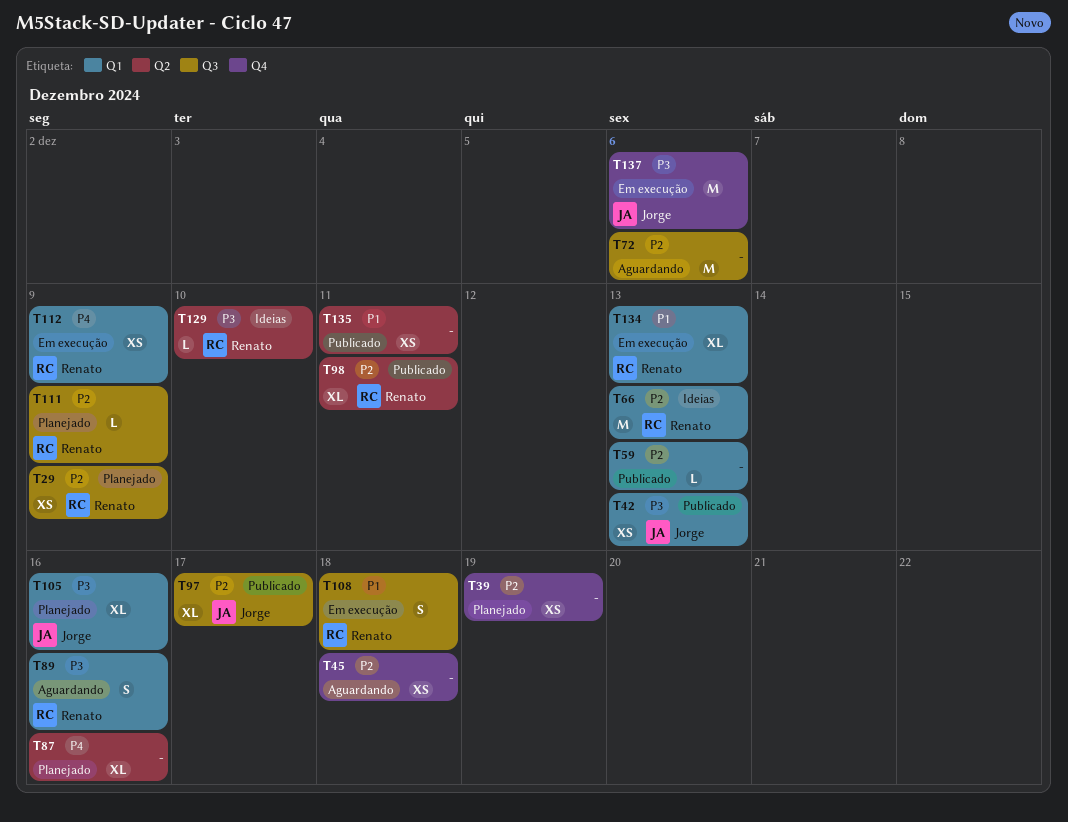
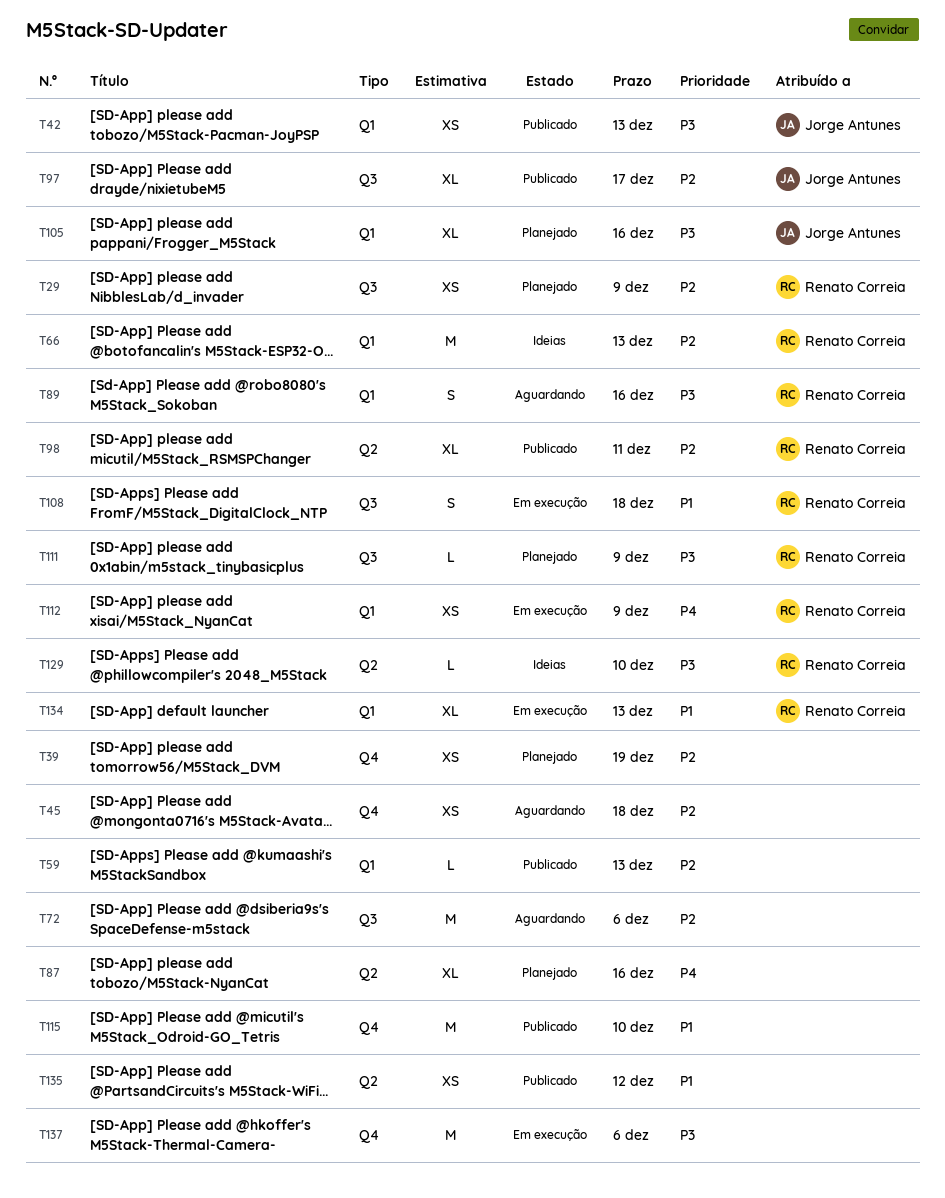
T111, priority: P2 -> P3
T115: none -> present
T135, due: Dec 11 -> Dec 12
T137, owner: Jorge Antunes -> none

